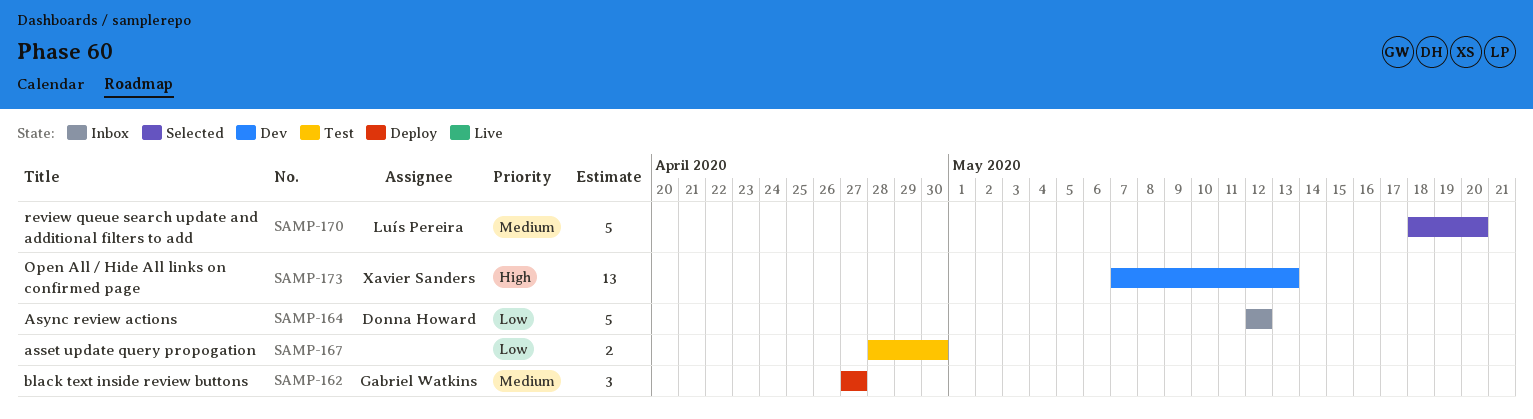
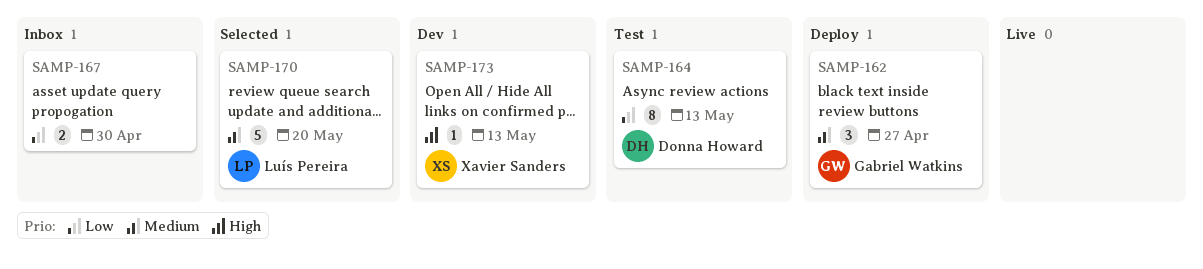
SAMP-164, status: Inbox -> Test
SAMP-164, estimate: 5 -> 8
SAMP-164, due: May 12 -> May 13
SAMP-167, status: Test -> Inbox
SAMP-173, estimate: 13 -> 1

